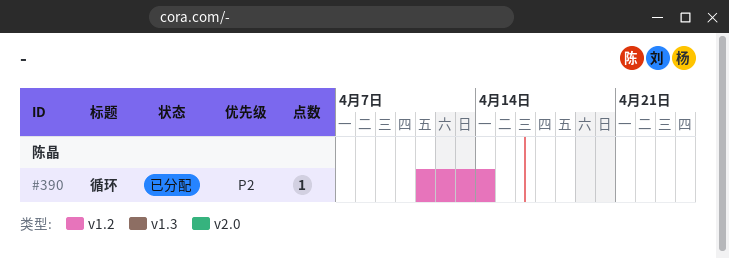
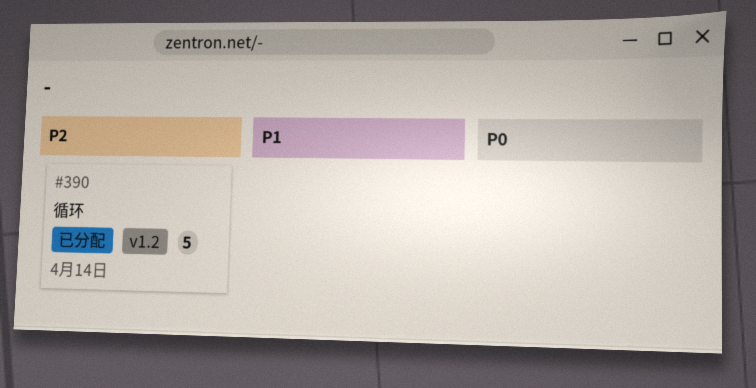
#390, estimate: 1 -> 5

